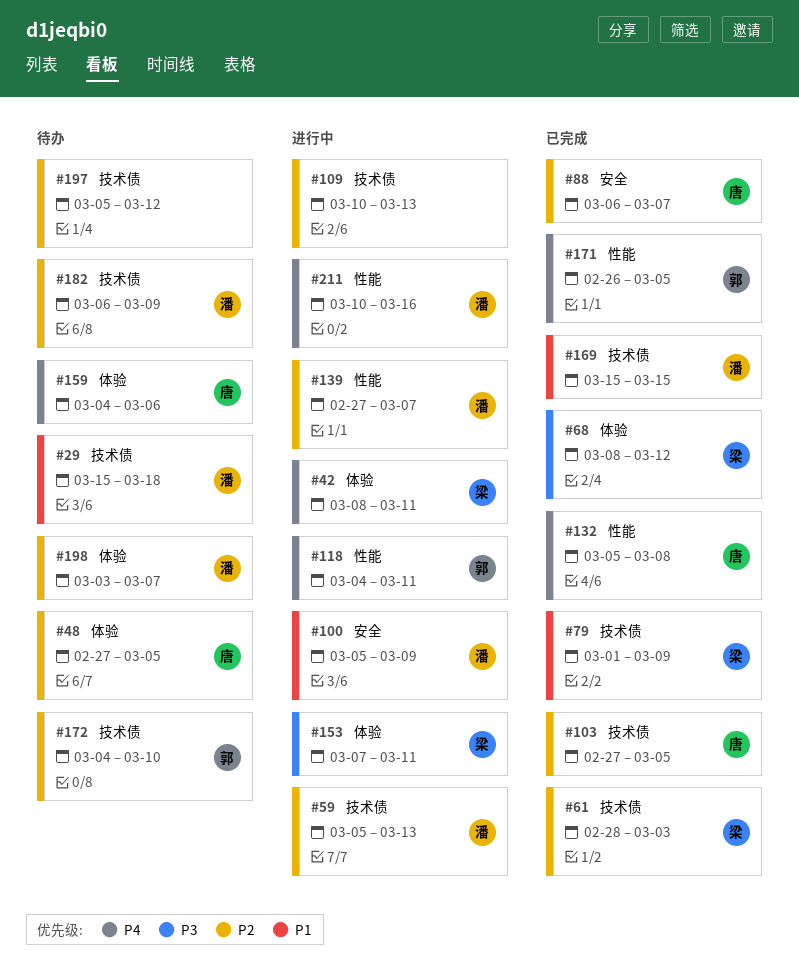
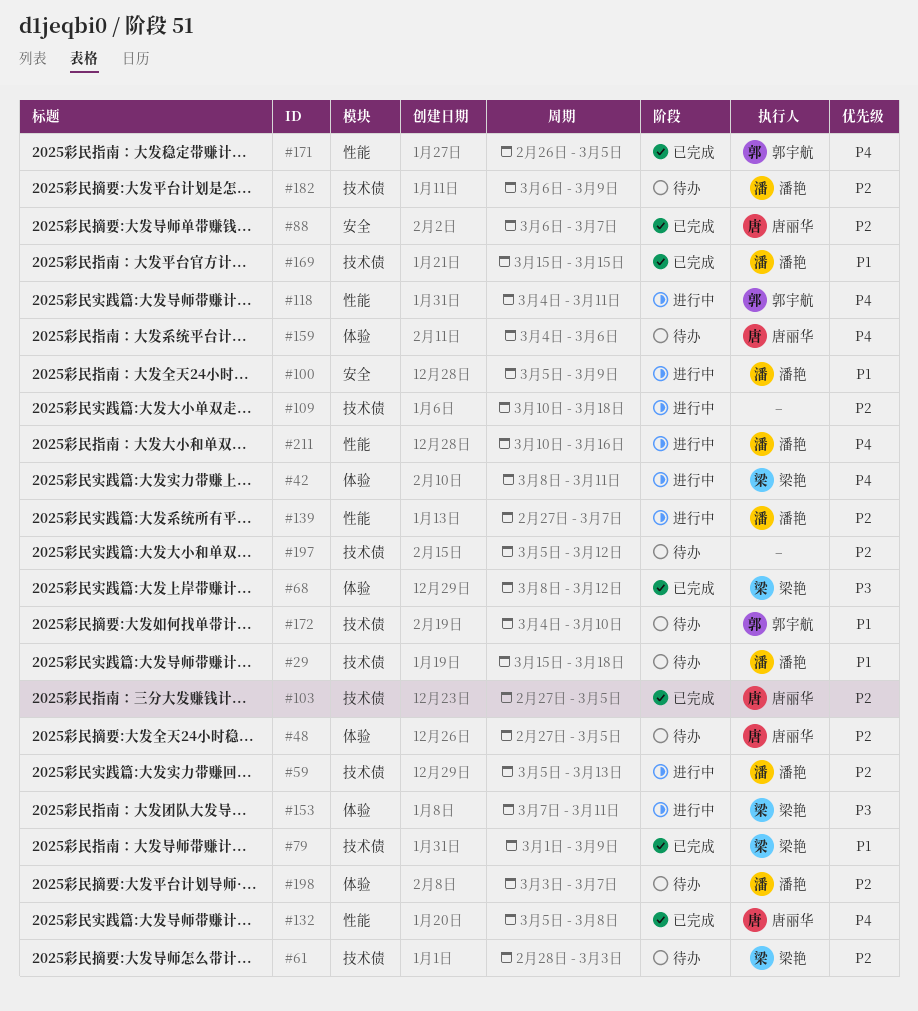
#61, status: 已完成 -> 待办
#109, due: Mar 13 -> Mar 18
#172, priority: P2 -> P1

